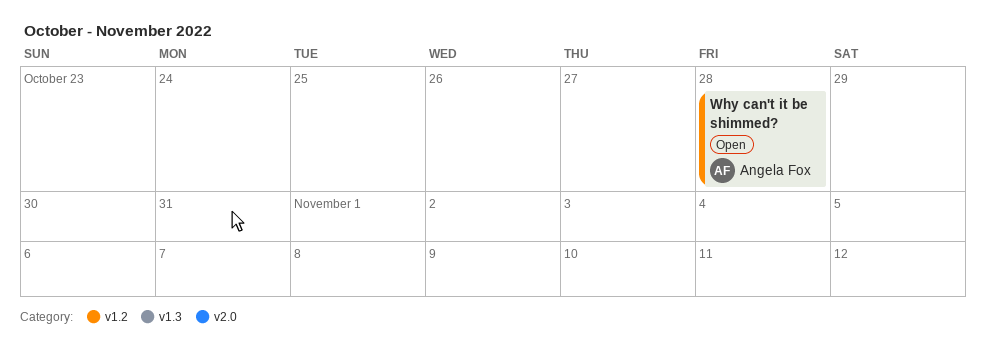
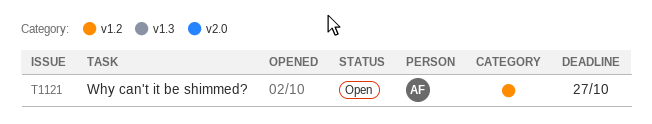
Why can't it be shimmed?, due: Oct 28 -> Oct 27

